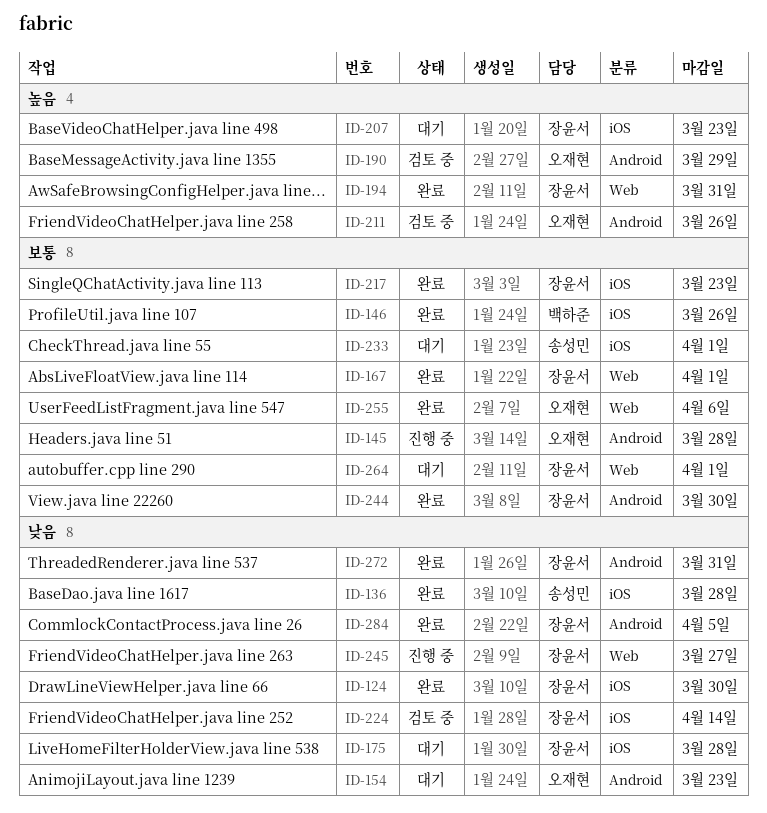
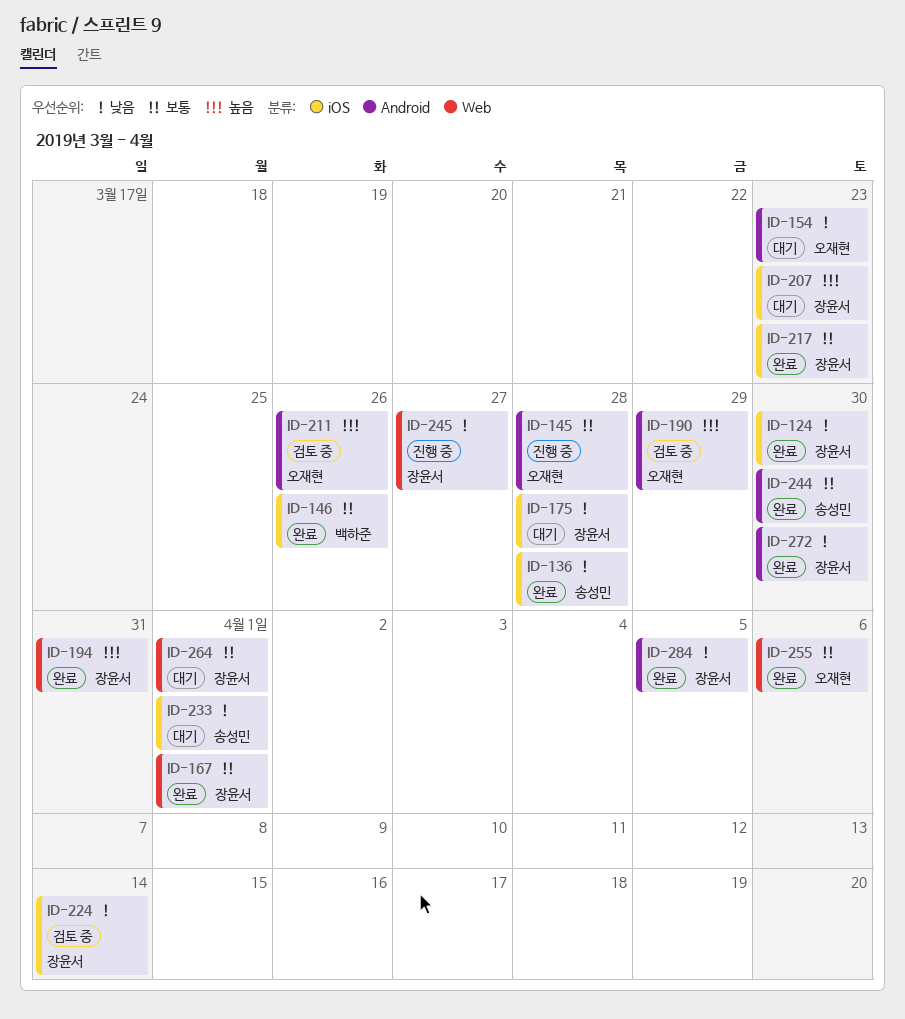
ID-233, priority: 보통 -> 낮음
ID-244, owner: 장윤서 -> 송성민
ID-272, due: Mar 31 -> Mar 30

